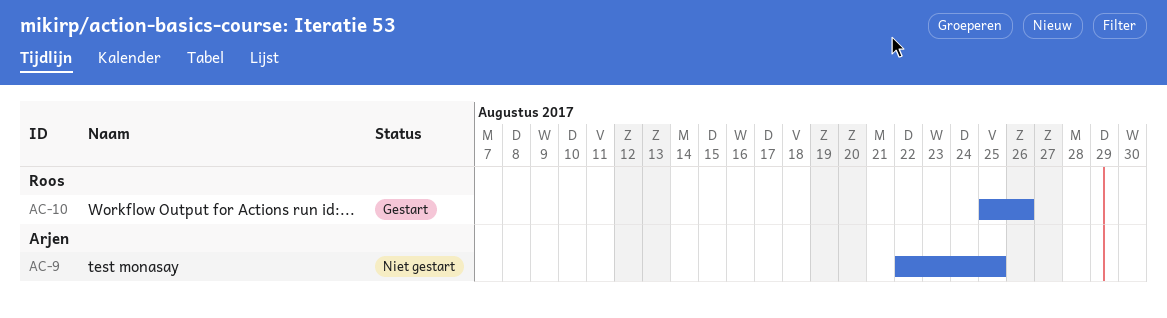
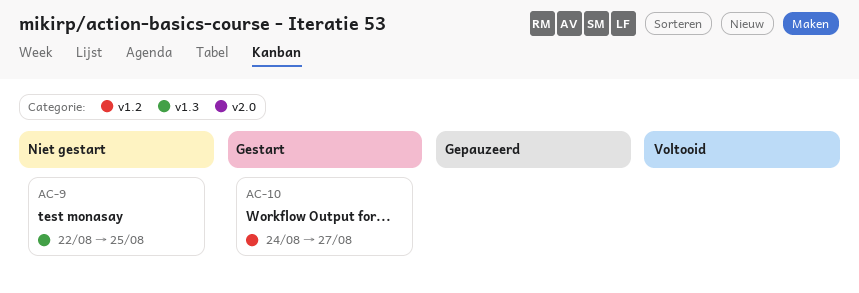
AC-10, start: Aug 25 -> Aug 24
AC-10, due: Aug 26 -> Aug 27

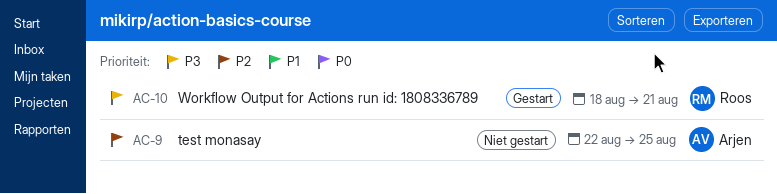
AC-10, start: Aug 24 -> Aug 18
AC-10, due: Aug 27 -> Aug 21

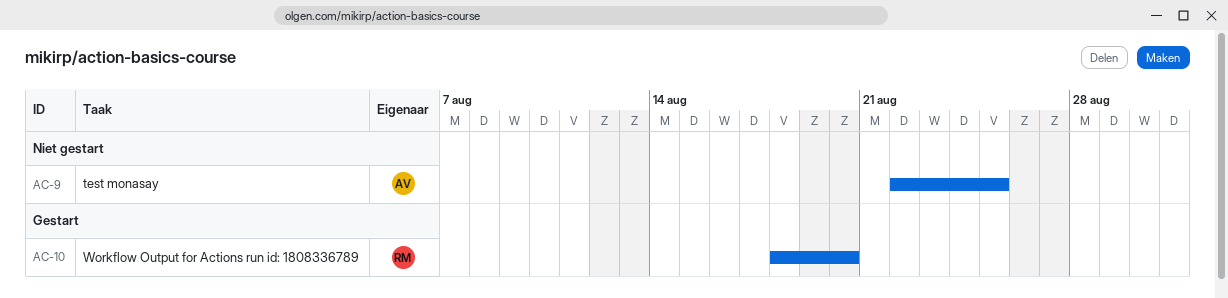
AC-10, due: Aug 21 -> Aug 20

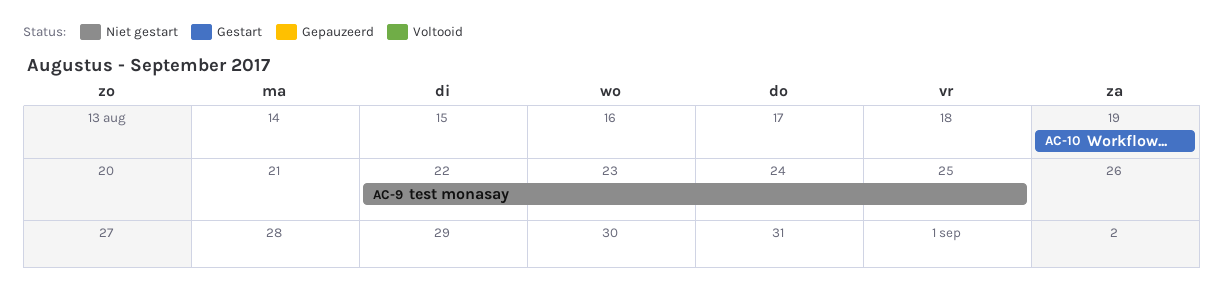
AC-10, start: Aug 18 -> Aug 19
AC-10, due: Aug 20 -> Aug 19

